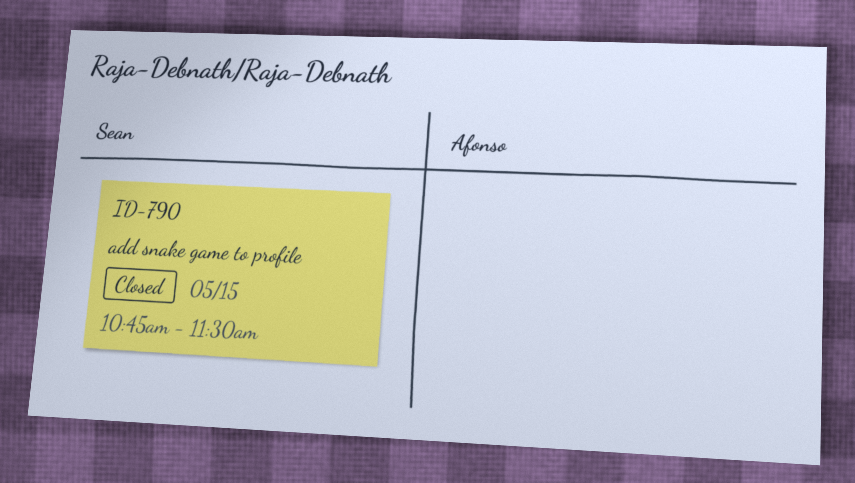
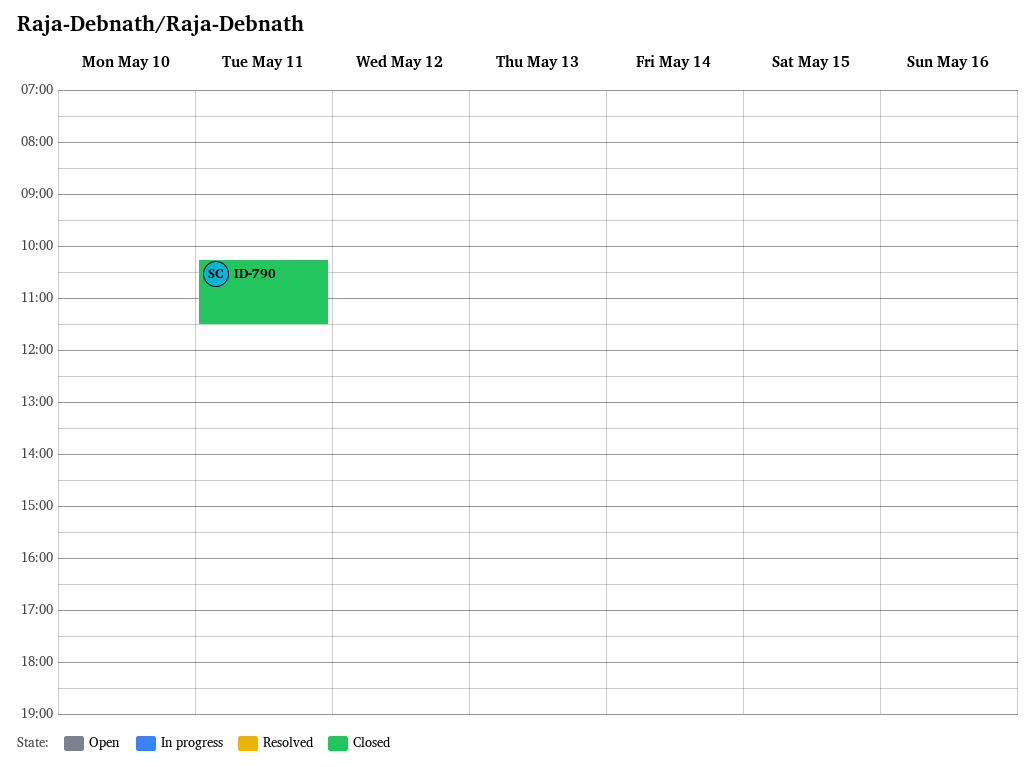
ID-790, day: May 15 -> May 11
ID-790, begins: 10:45 -> 10:15

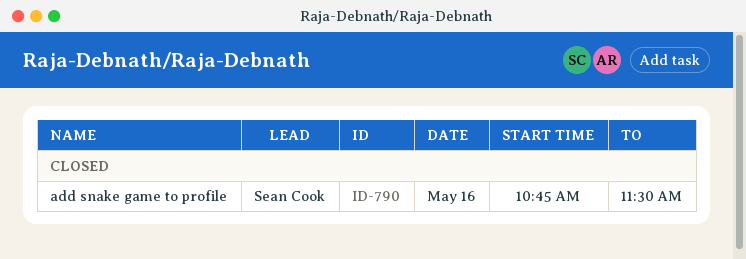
ID-790, day: May 11 -> May 16
ID-790, begins: 10:15 -> 10:45

